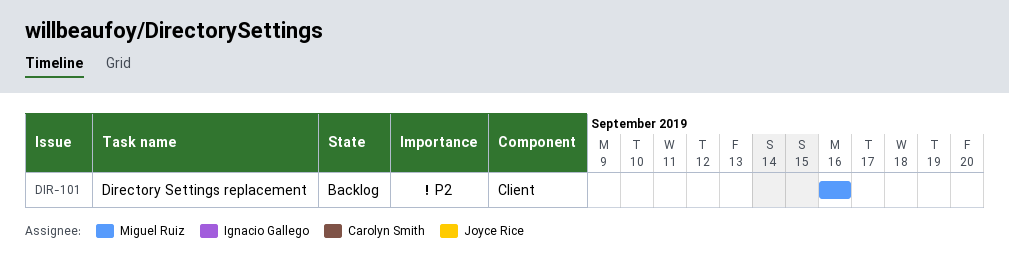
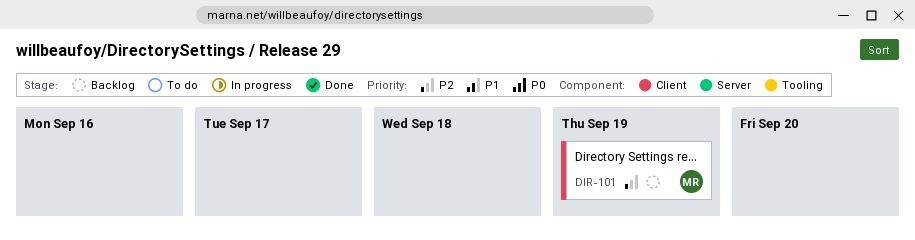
DIR-101, due: Sep 16 -> Sep 19

